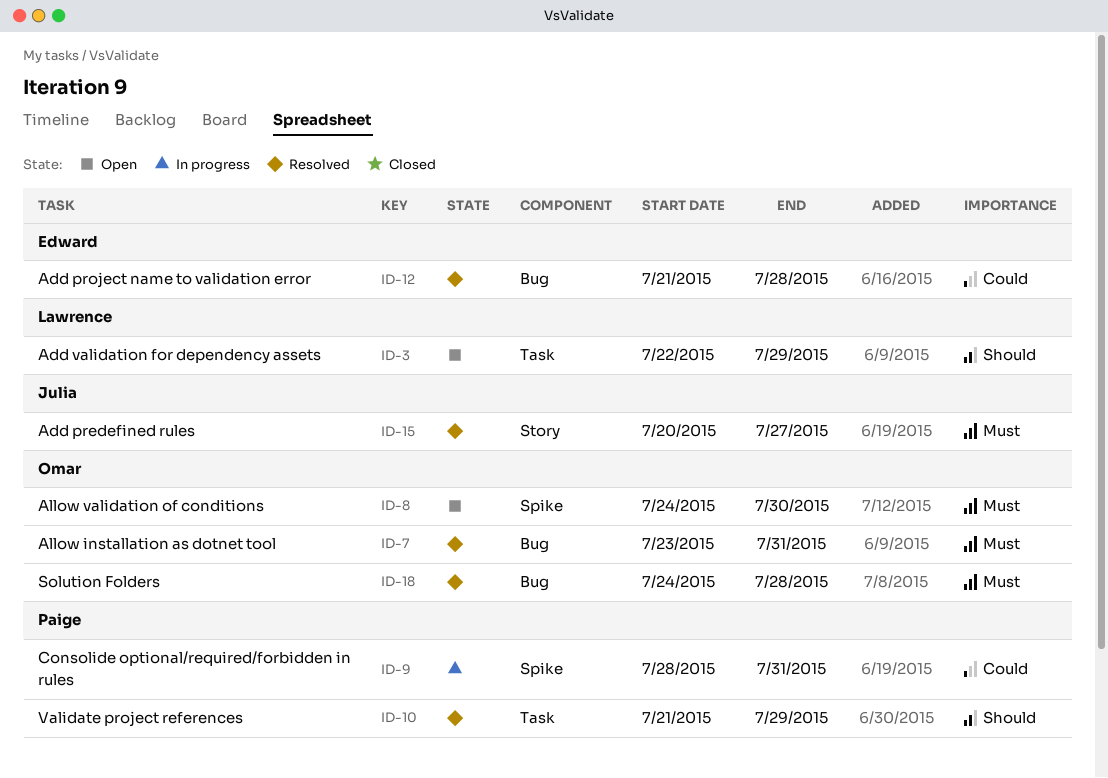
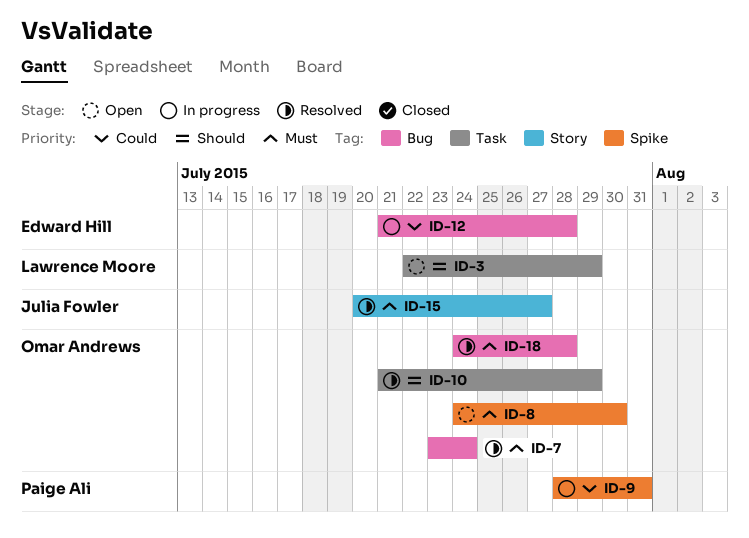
ID-7, due: Jul 31 -> Jul 24
ID-10, owner: Paige Ali -> Omar Andrews
ID-12, status: Resolved -> In progress

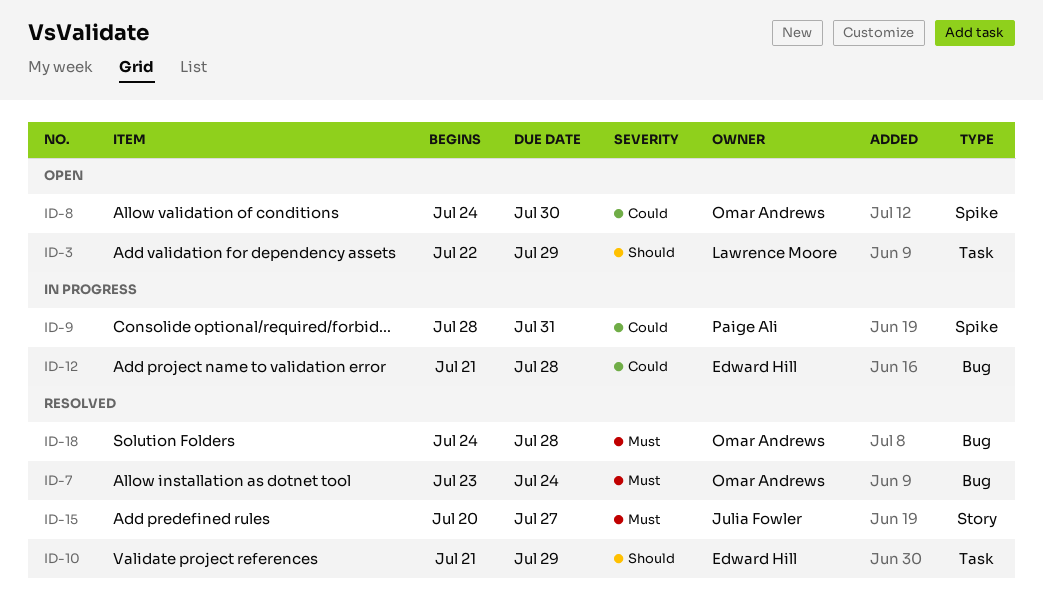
ID-8, priority: Must -> Could
ID-10, owner: Omar Andrews -> Edward Hill

